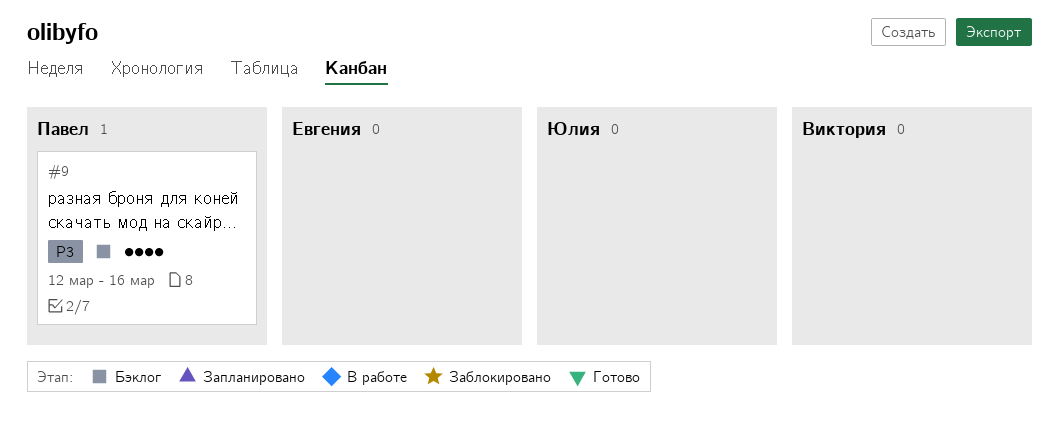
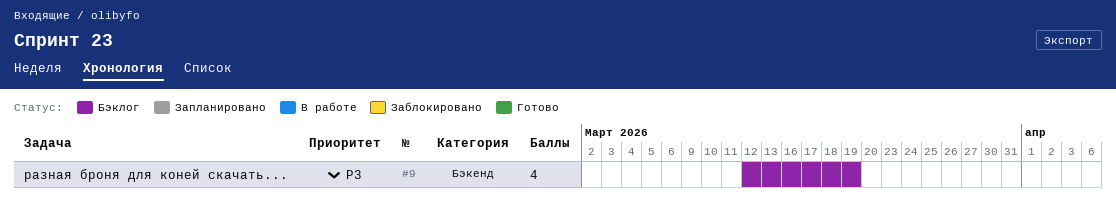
#9, due: Mar 16 -> Mar 19

